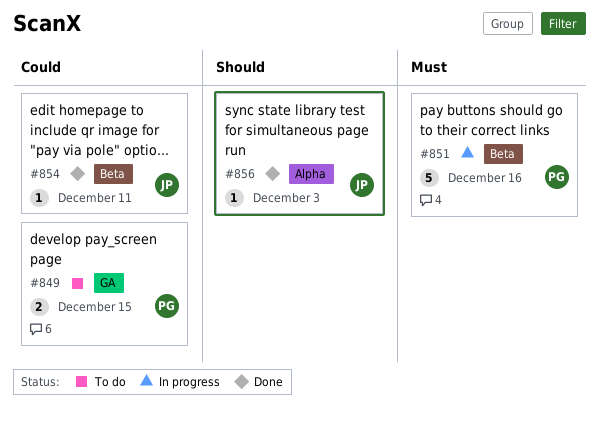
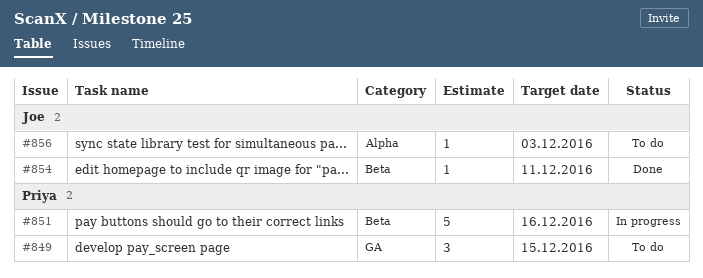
#849, estimate: 2 -> 3
#856, status: Done -> To do

